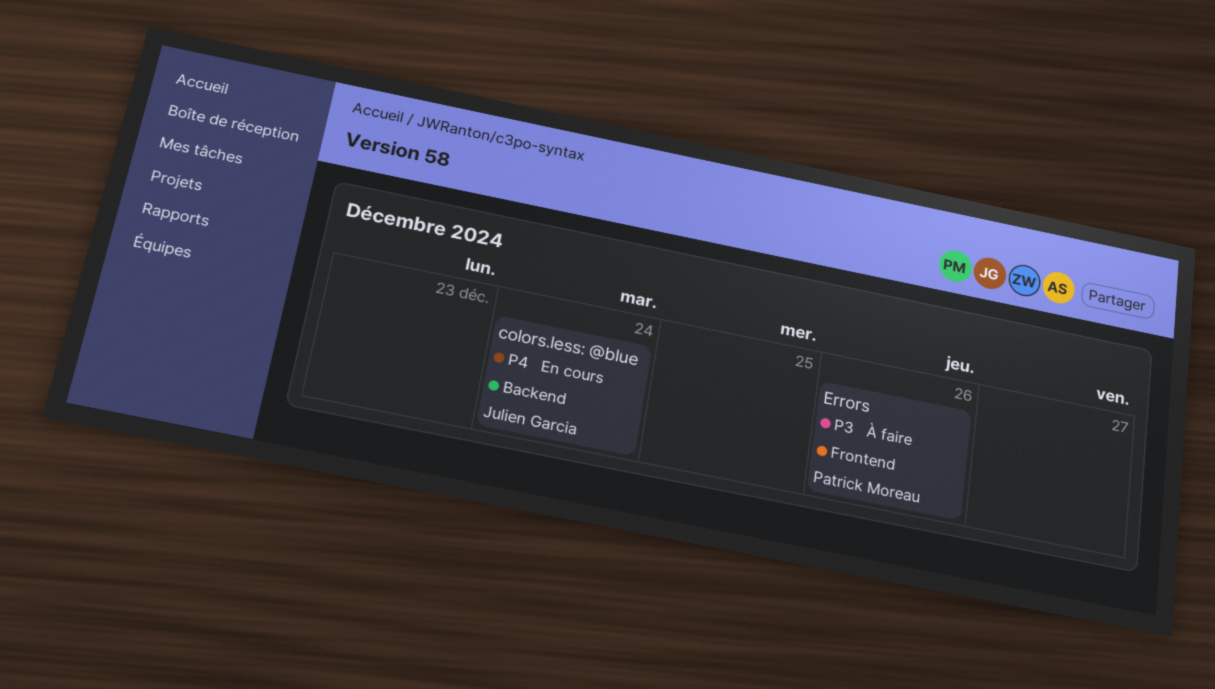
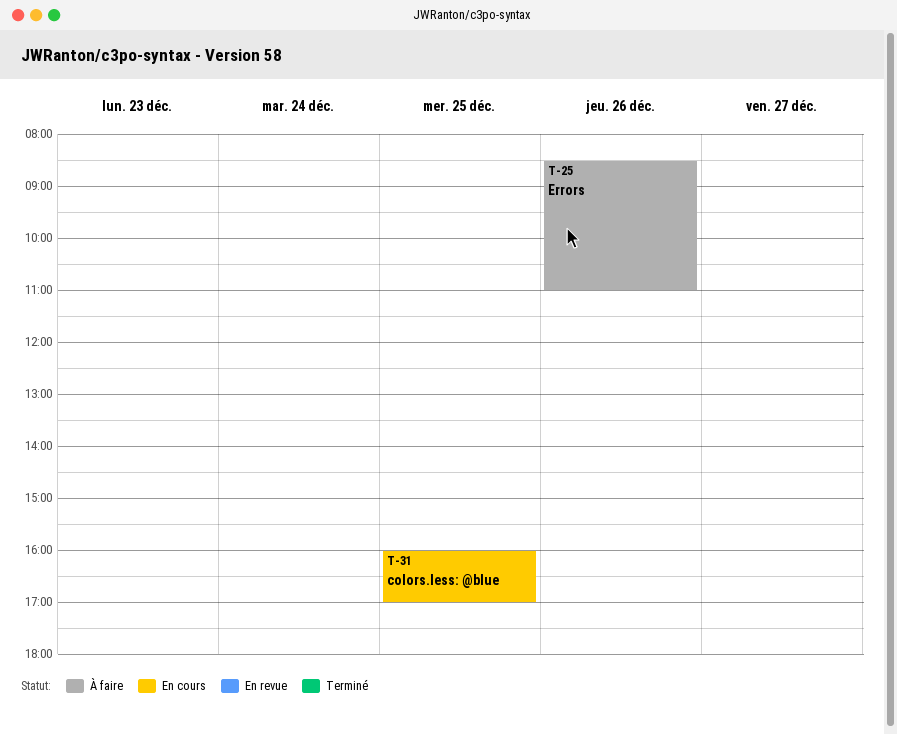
colors.less: @blue, day: Dec 24 -> Dec 25

